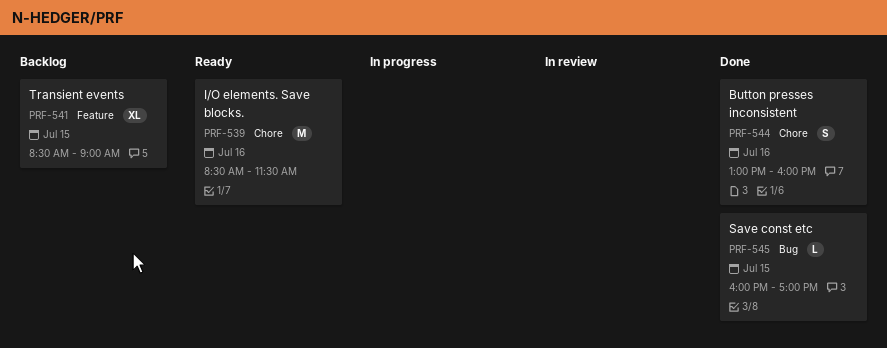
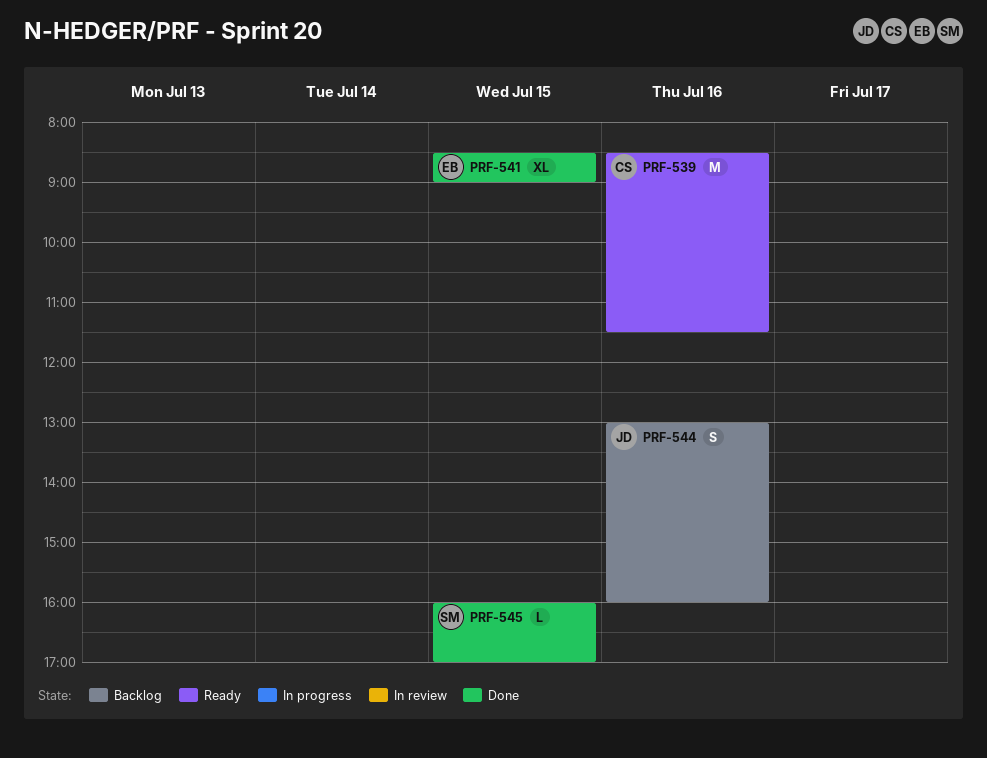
PRF-541, status: Backlog -> Done
PRF-544, status: Done -> Backlog

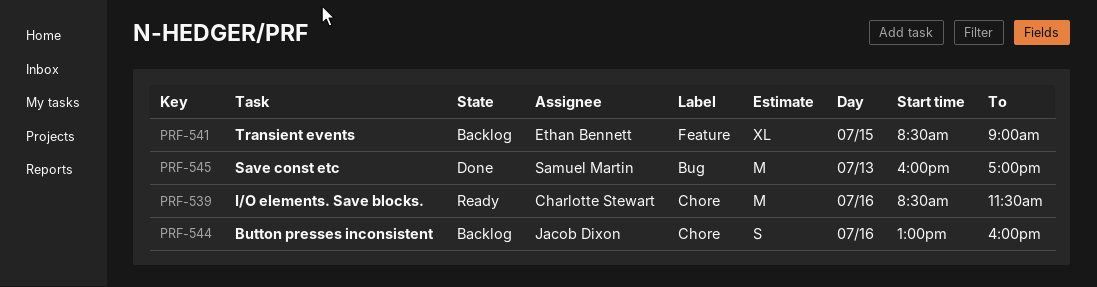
PRF-541, status: Done -> Backlog
PRF-545, estimate: L -> M
PRF-545, day: Jul 15 -> Jul 13

